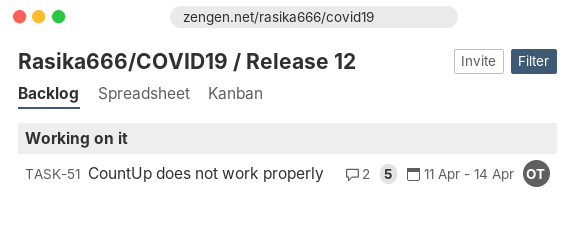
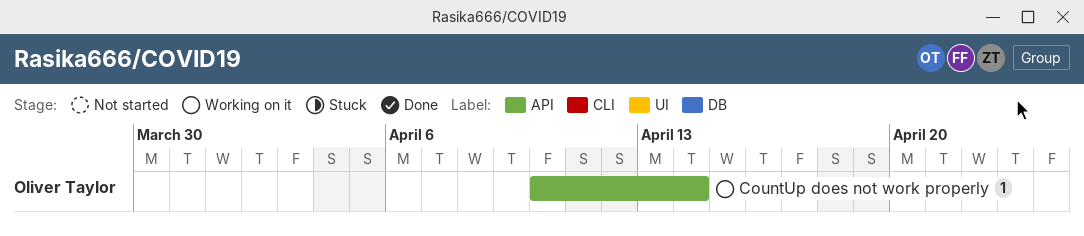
CountUp does not work properly, estimate: 5 -> 1
CountUp does not work properly, start: Apr 11 -> Apr 10

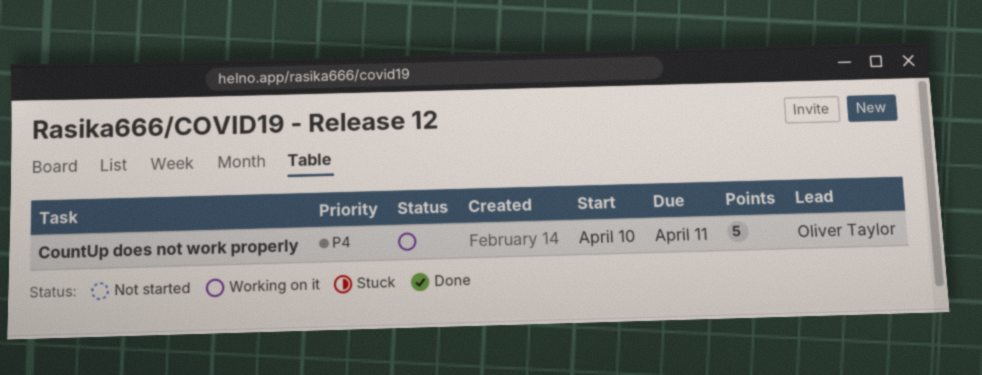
CountUp does not work properly, estimate: 1 -> 5
CountUp does not work properly, due: Apr 14 -> Apr 11

